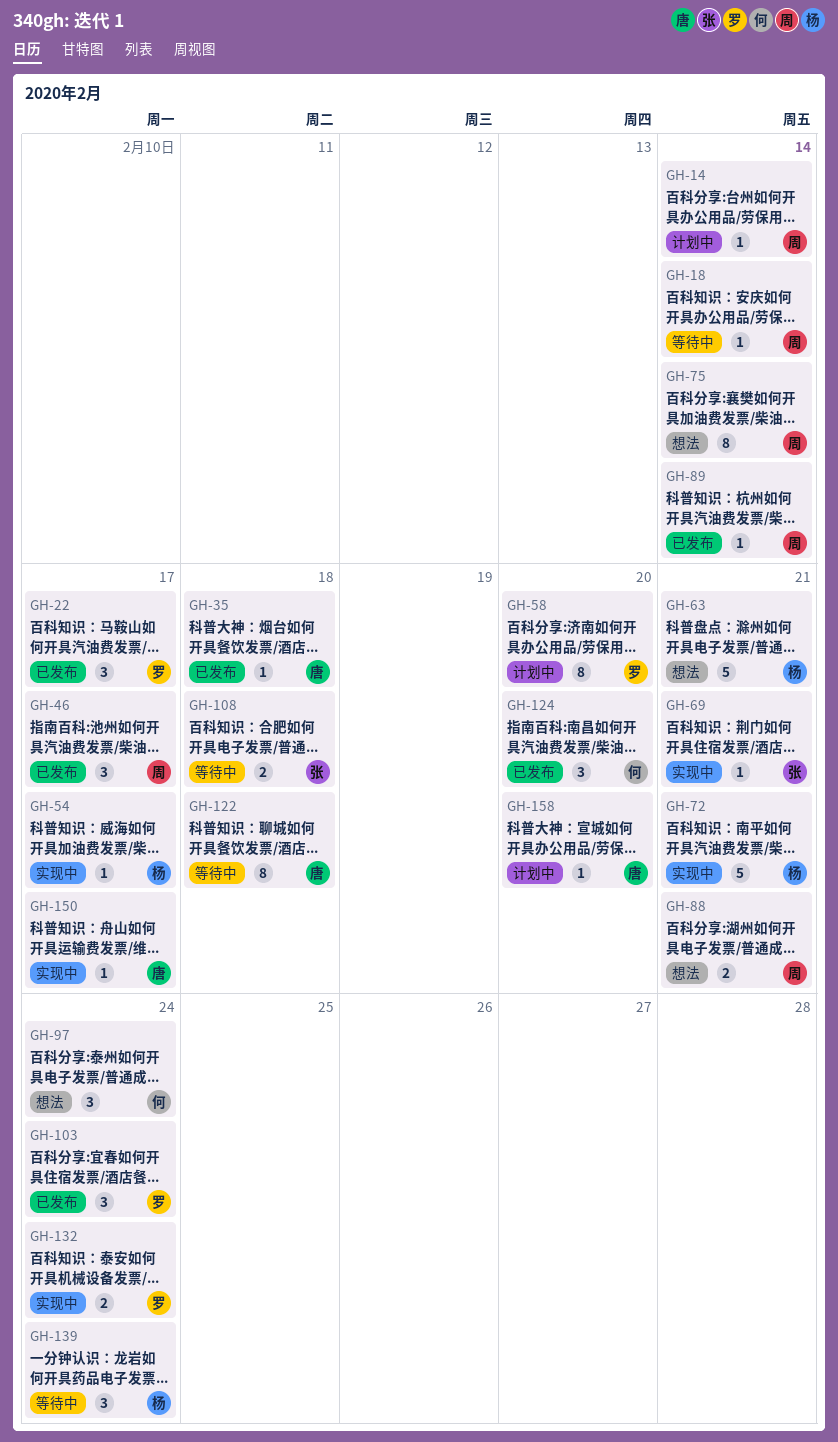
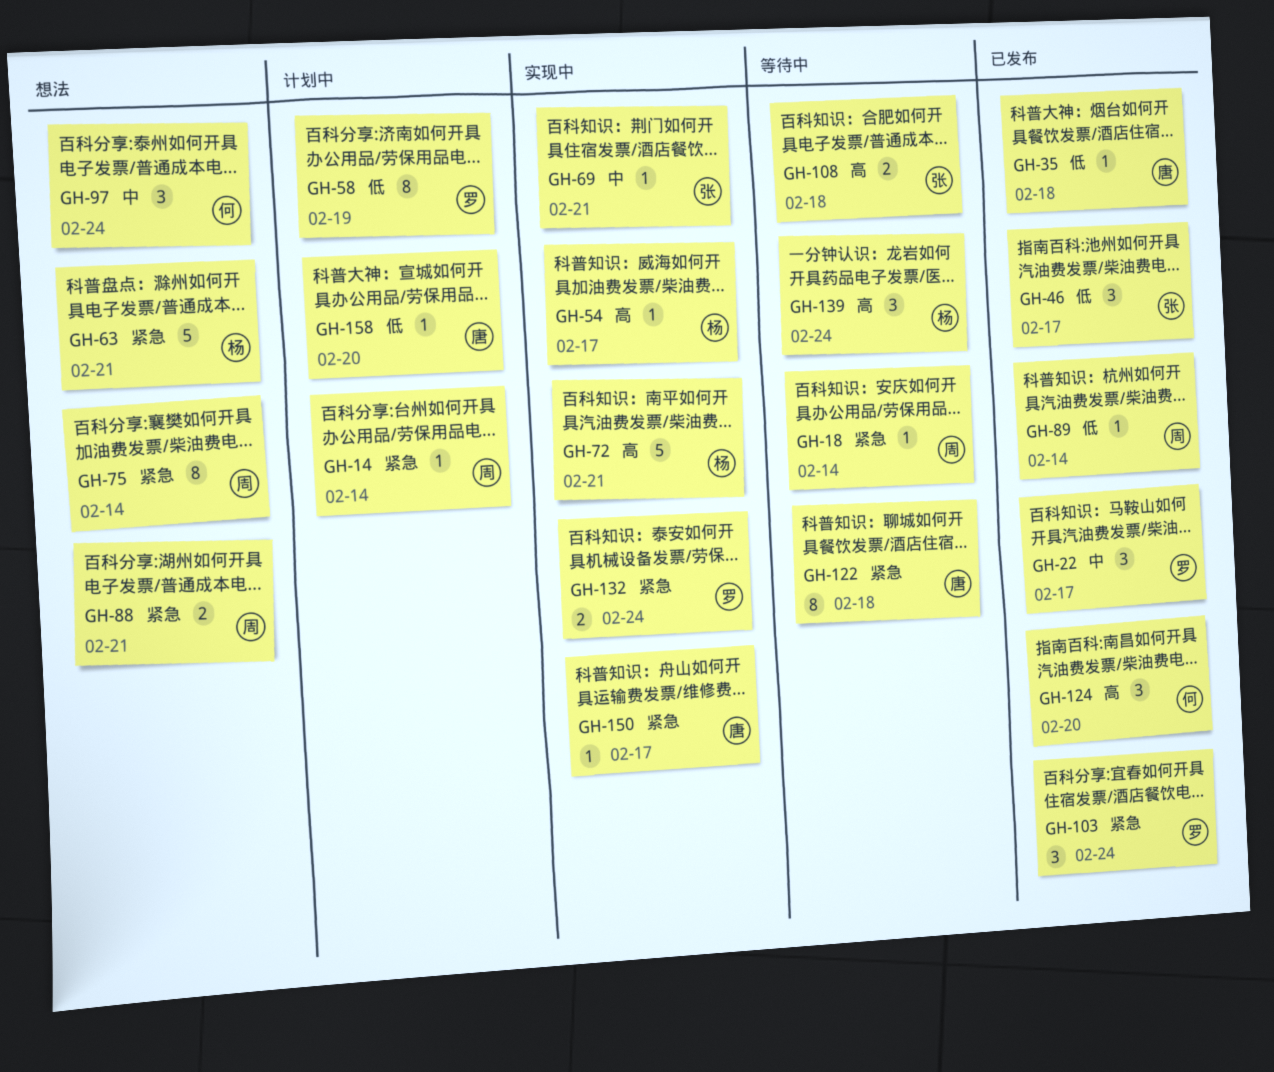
GH-46, owner: 周 -> 张
GH-58, due: Feb 20 -> Feb 19

